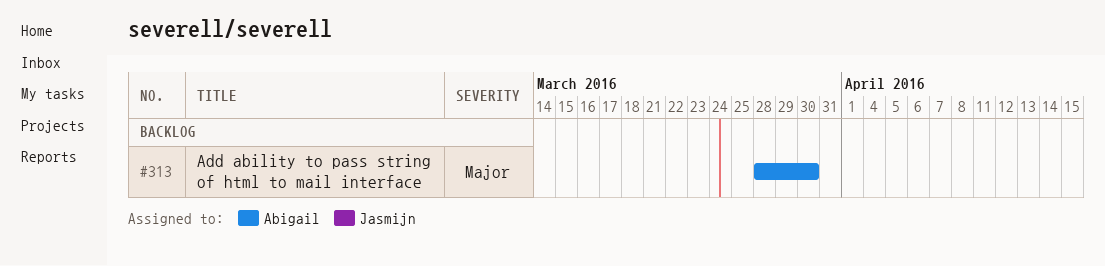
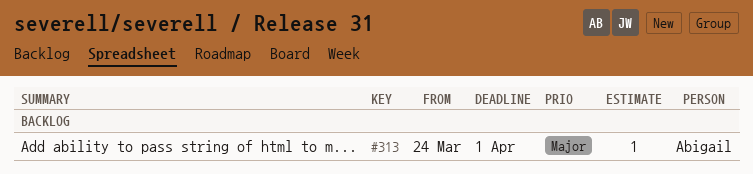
#313, start: Mar 28 -> Mar 24
#313, due: Mar 30 -> Apr 1

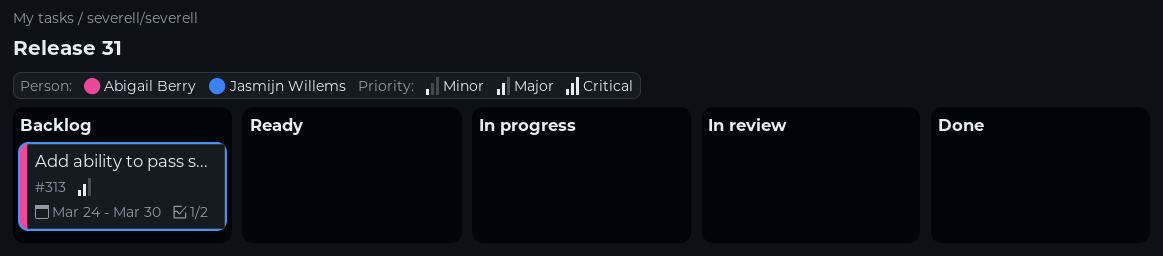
#313, due: Apr 1 -> Mar 30

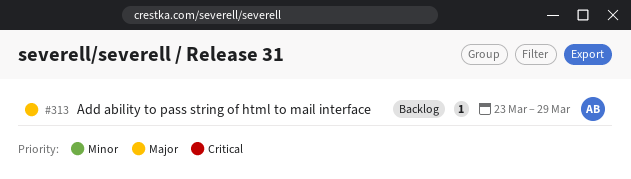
#313, start: Mar 24 -> Mar 23
#313, due: Mar 30 -> Mar 29

